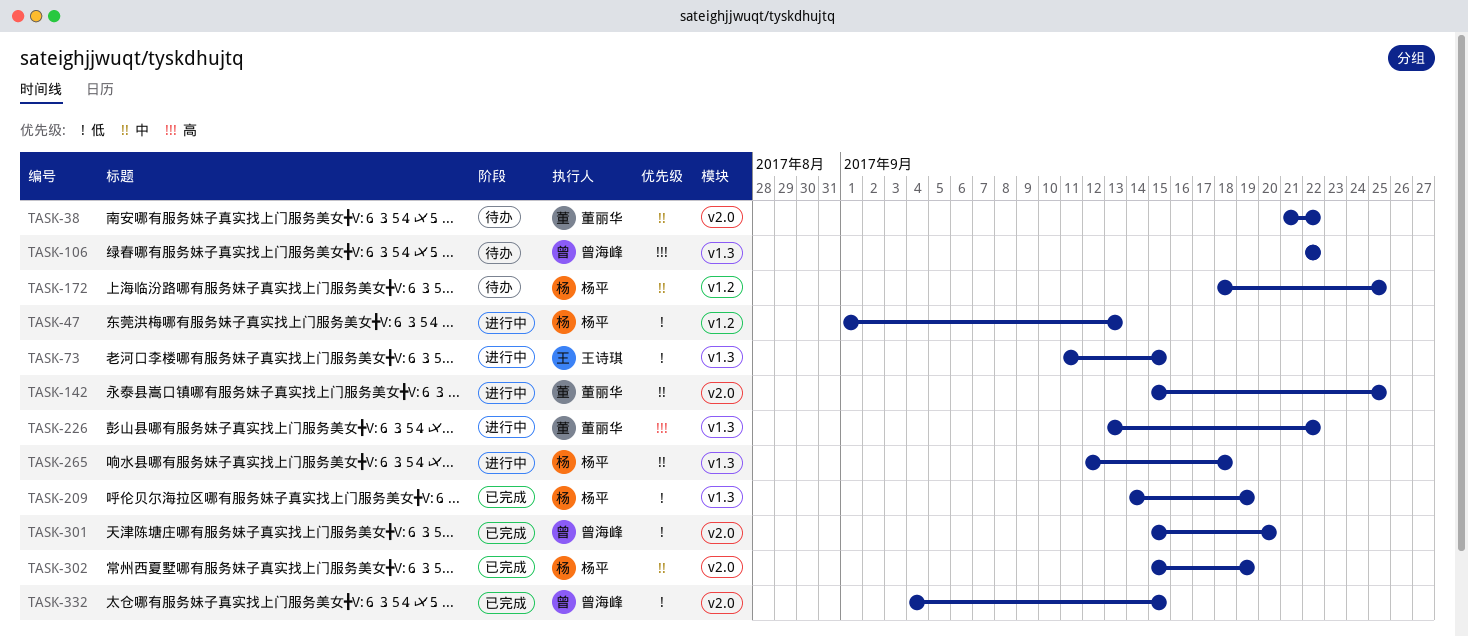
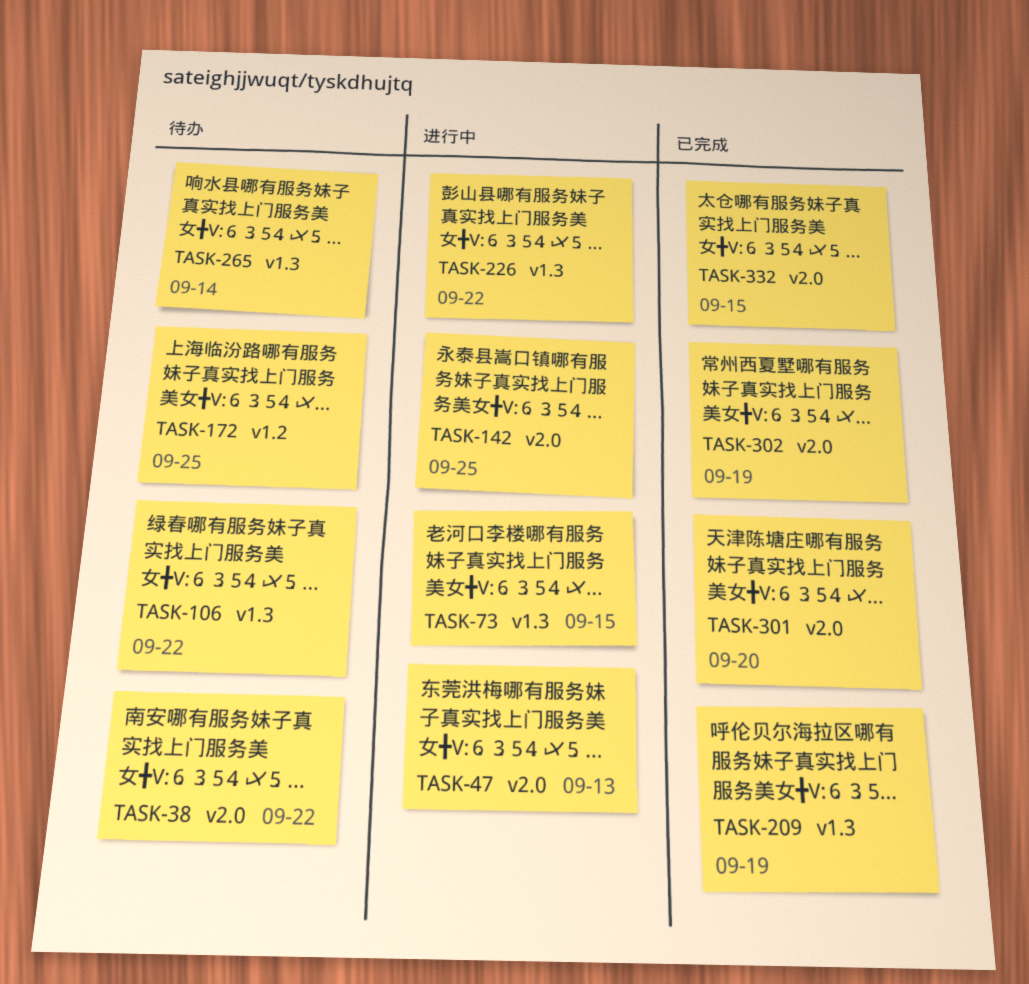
TASK-47, label: v1.2 -> v2.0
TASK-265, status: 进行中 -> 待办
TASK-265, due: Sep 18 -> Sep 14

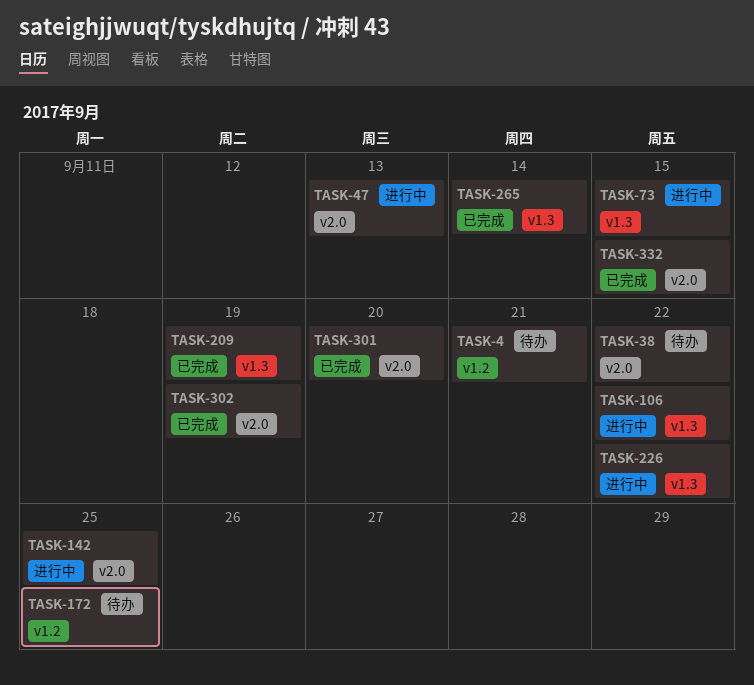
TASK-4: none -> present
TASK-106, status: 待办 -> 进行中
TASK-265, status: 待办 -> 已完成

